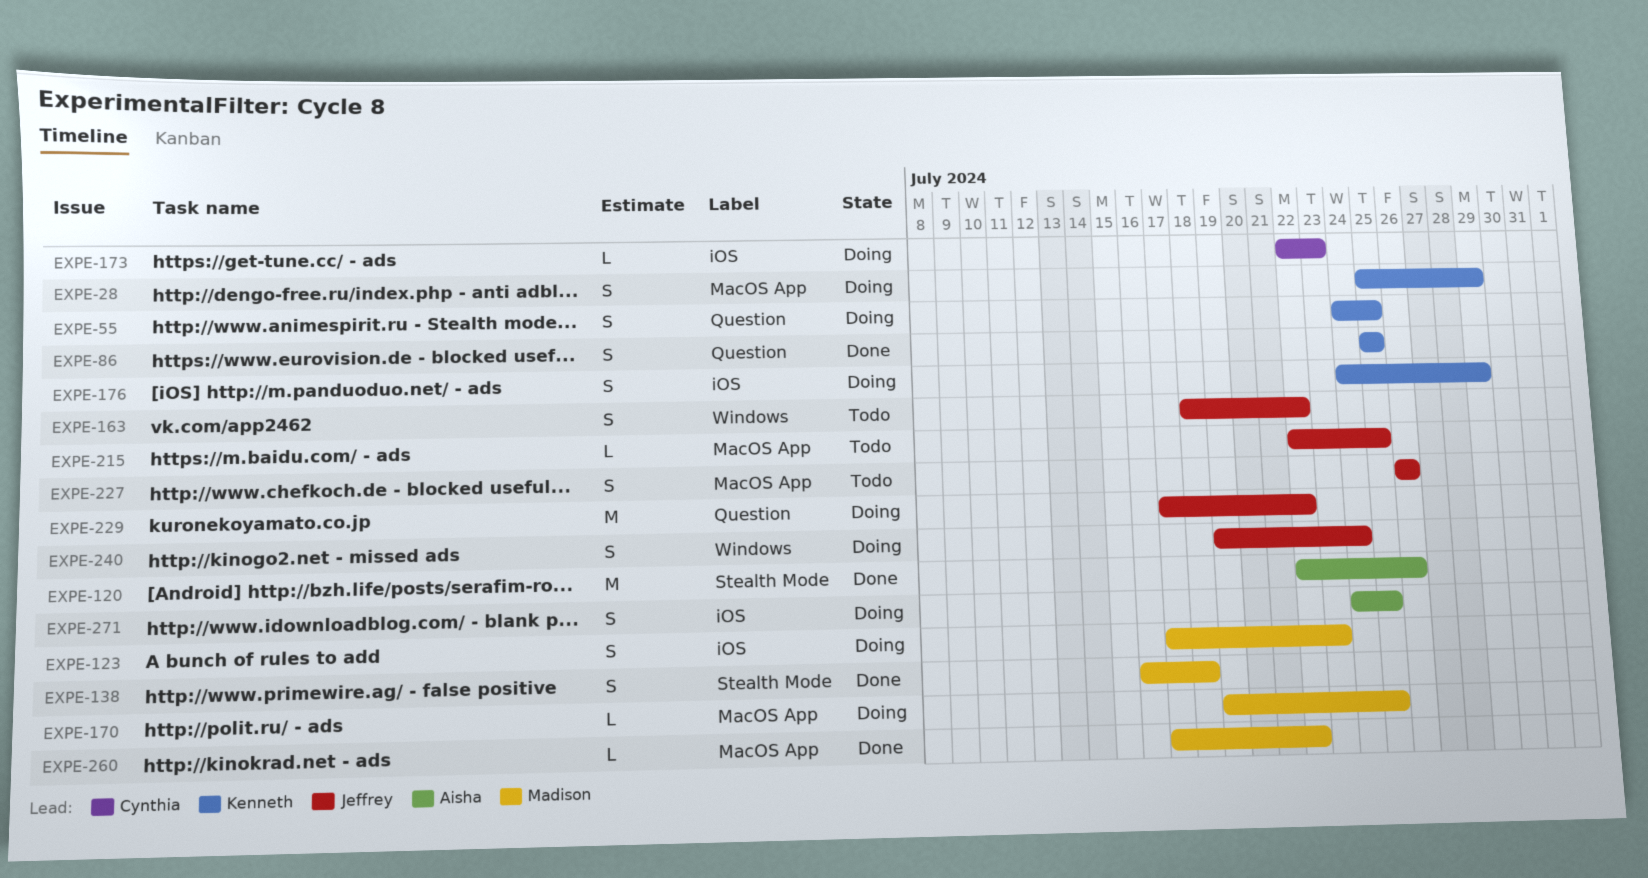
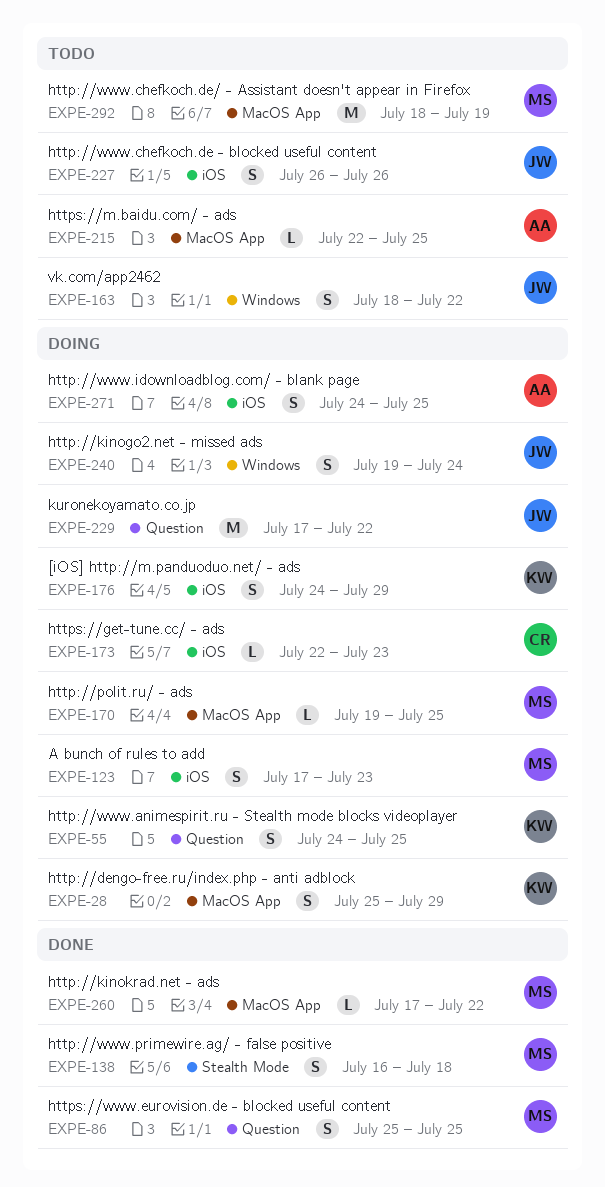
EXPE-86, owner: Kenneth -> Madison
EXPE-120: present -> none
EXPE-215, owner: Jeffrey -> Aisha
EXPE-227, label: MacOS App -> iOS
EXPE-292: none -> present

